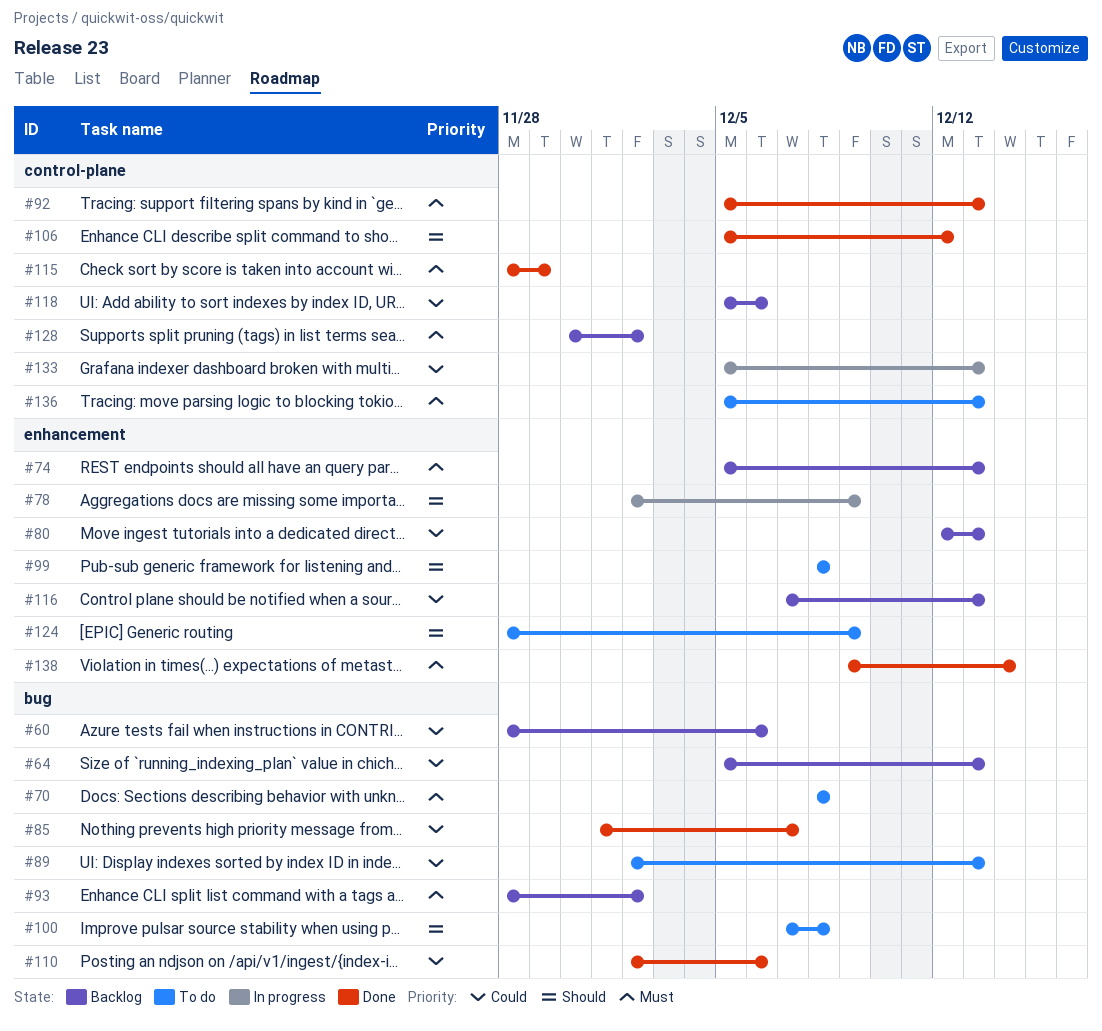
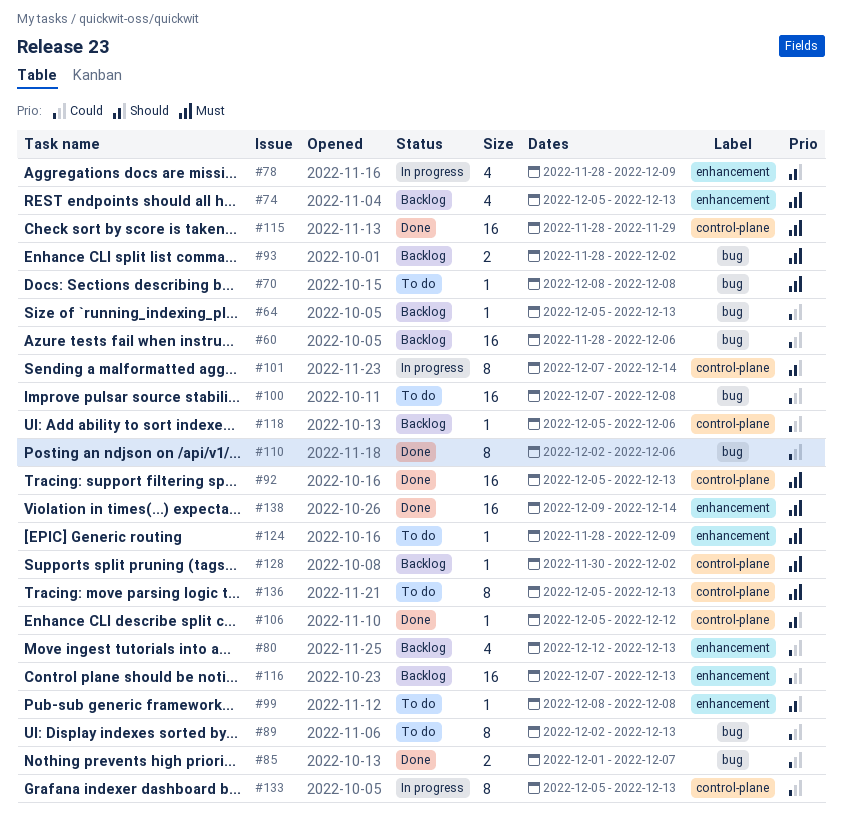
#78, start: Dec 2 -> Nov 28
#100, priority: Should -> Could
#101: none -> present
#124, priority: Should -> Must

